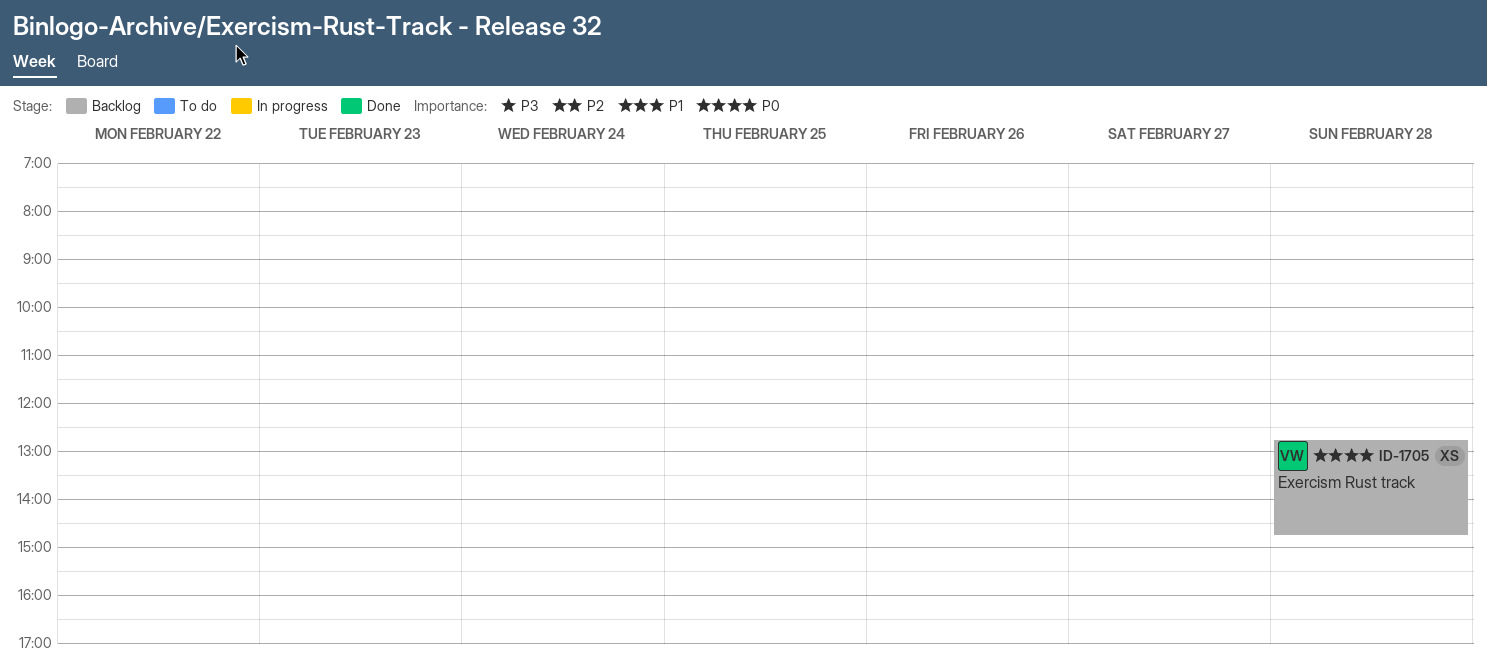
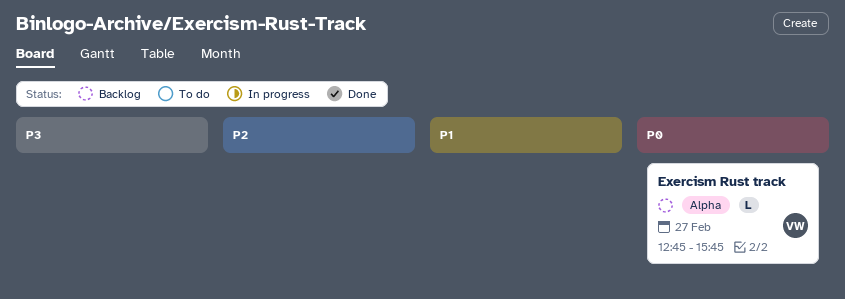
Exercism Rust track, estimate: XS -> L
Exercism Rust track, day: Feb 28 -> Feb 27
Exercism Rust track, ends: 14:45 -> 15:45

